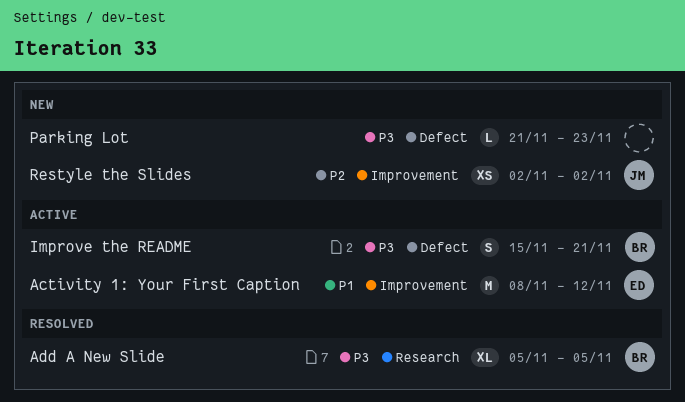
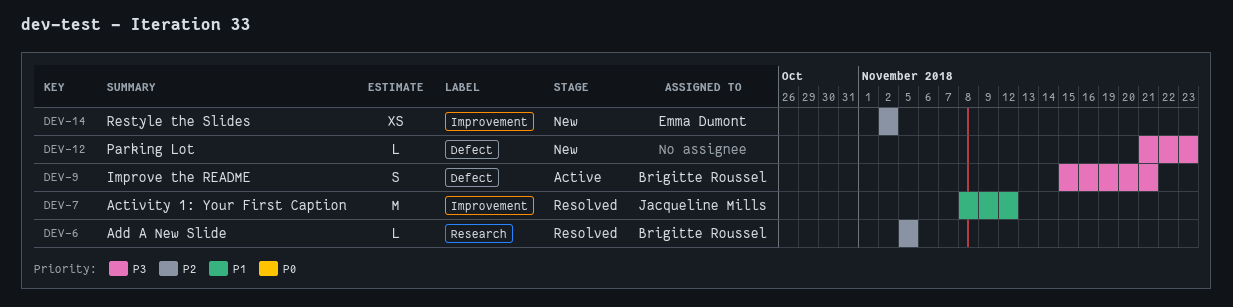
Activity 1: Your First Caption, status: Active -> Resolved
Activity 1: Your First Caption, owner: Emma Dumont -> Jacqueline Mills
Add A New Slide, priority: P3 -> P2
Add A New Slide, estimate: XL -> L
Restyle the Slides, owner: Jacqueline Mills -> Emma Dumont

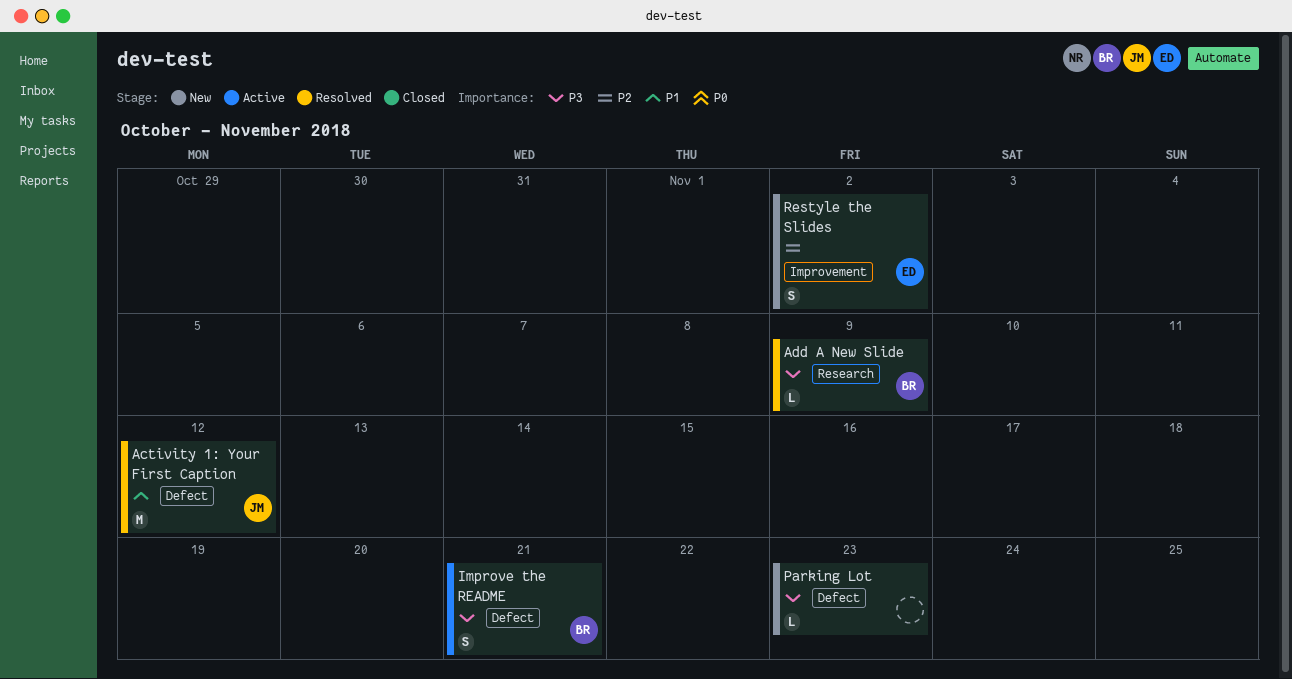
Activity 1: Your First Caption, label: Improvement -> Defect
Add A New Slide, priority: P2 -> P3
Add A New Slide, due: Nov 5 -> Nov 9
Restyle the Slides, estimate: XS -> S

